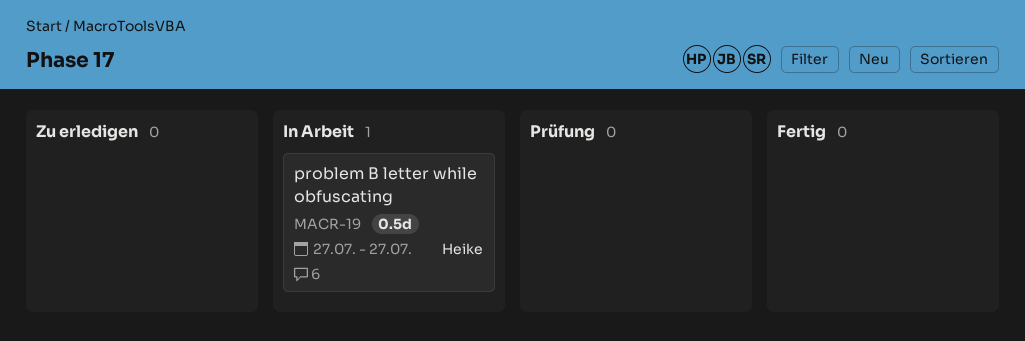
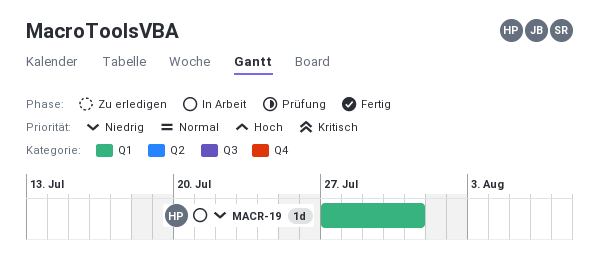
MACR-19, estimate: 0.5d -> 1d
MACR-19, due: Jul 27 -> Jul 31

